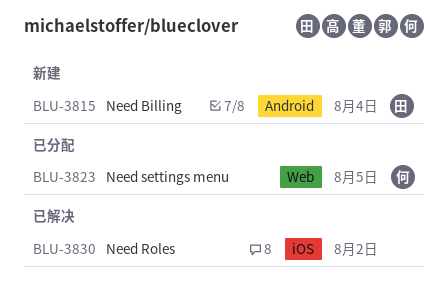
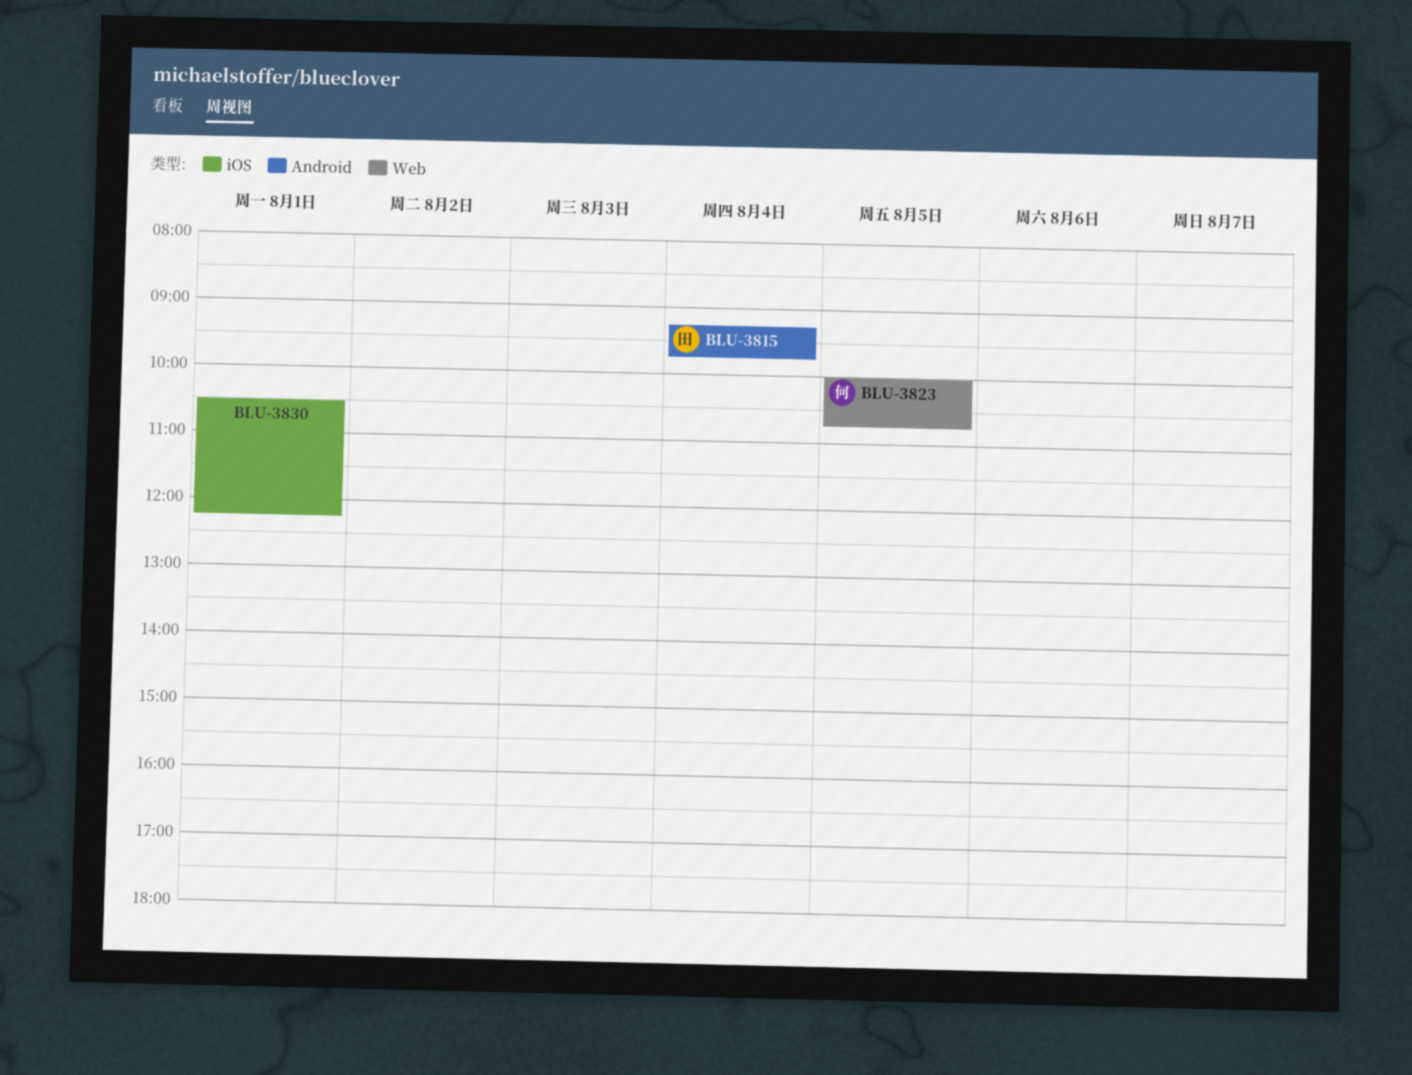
BLU-3830, day: Aug 2 -> Aug 1

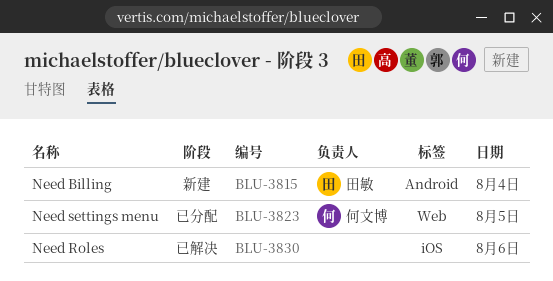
BLU-3830, day: Aug 1 -> Aug 6

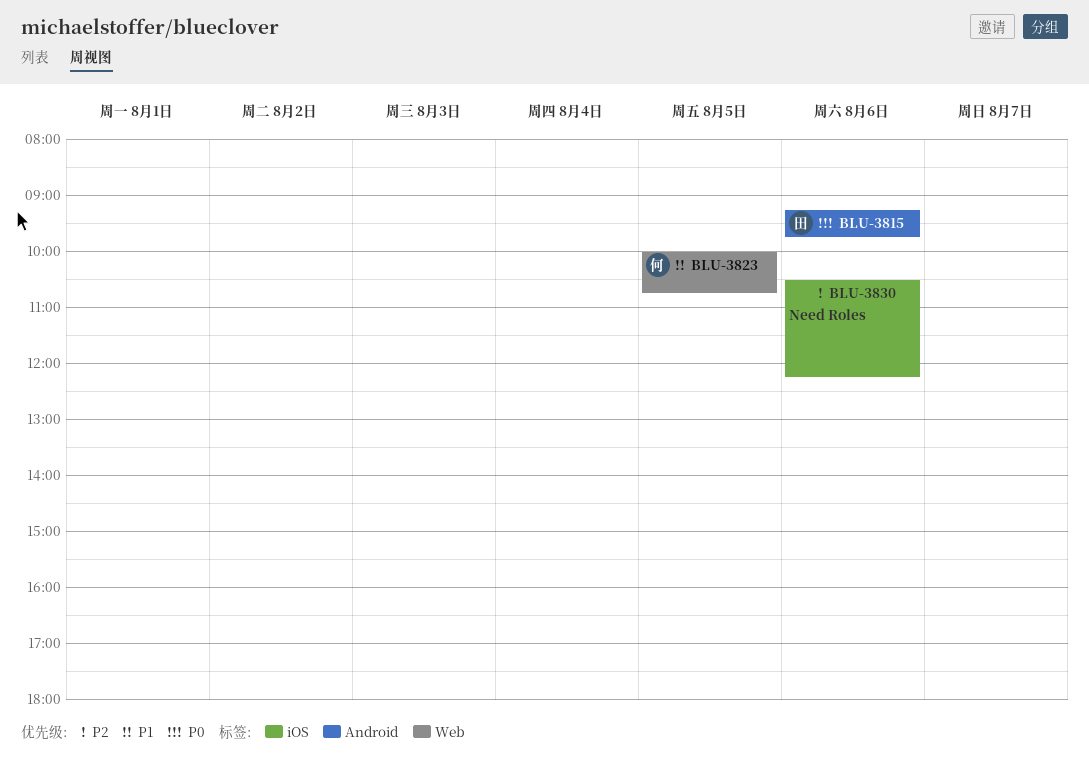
BLU-3815, day: Aug 4 -> Aug 6

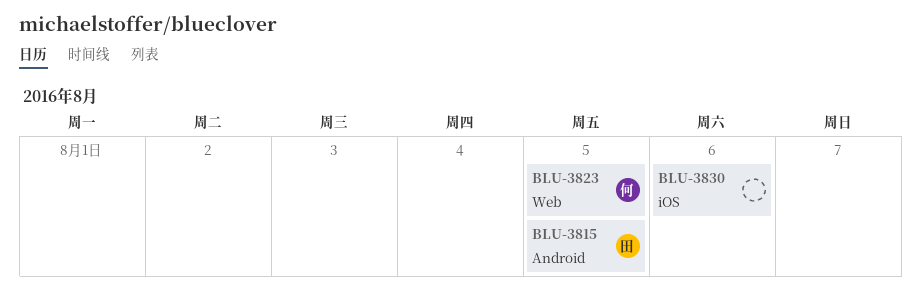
BLU-3815, day: Aug 6 -> Aug 5

